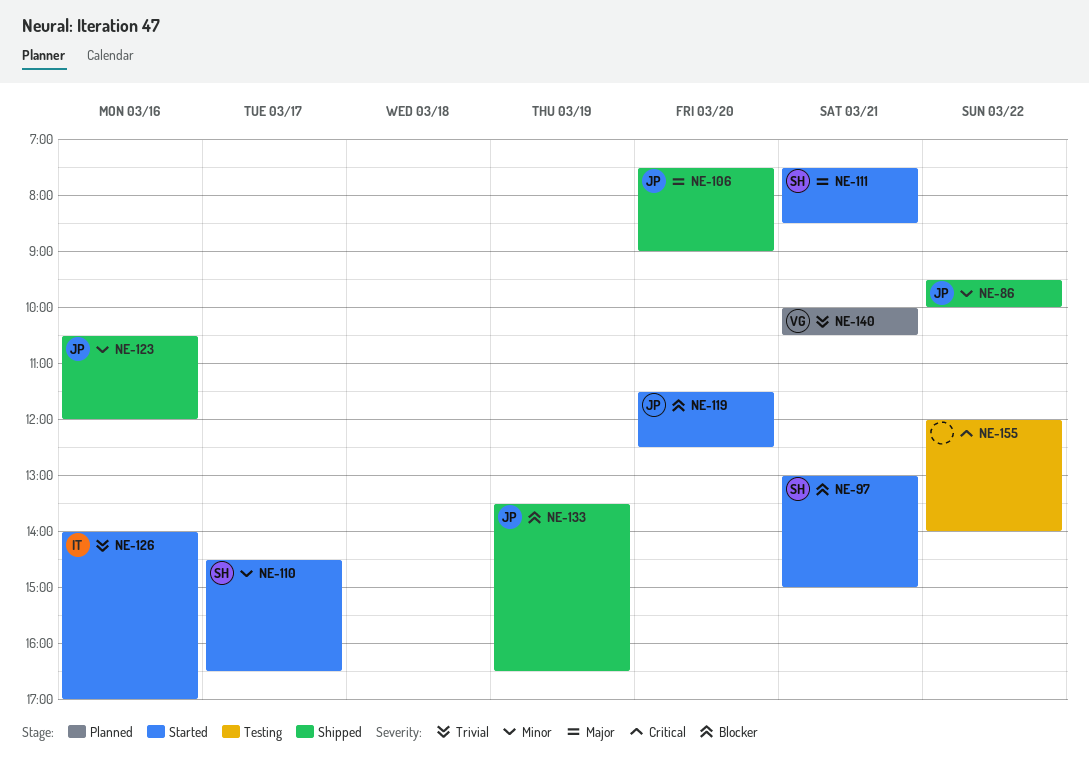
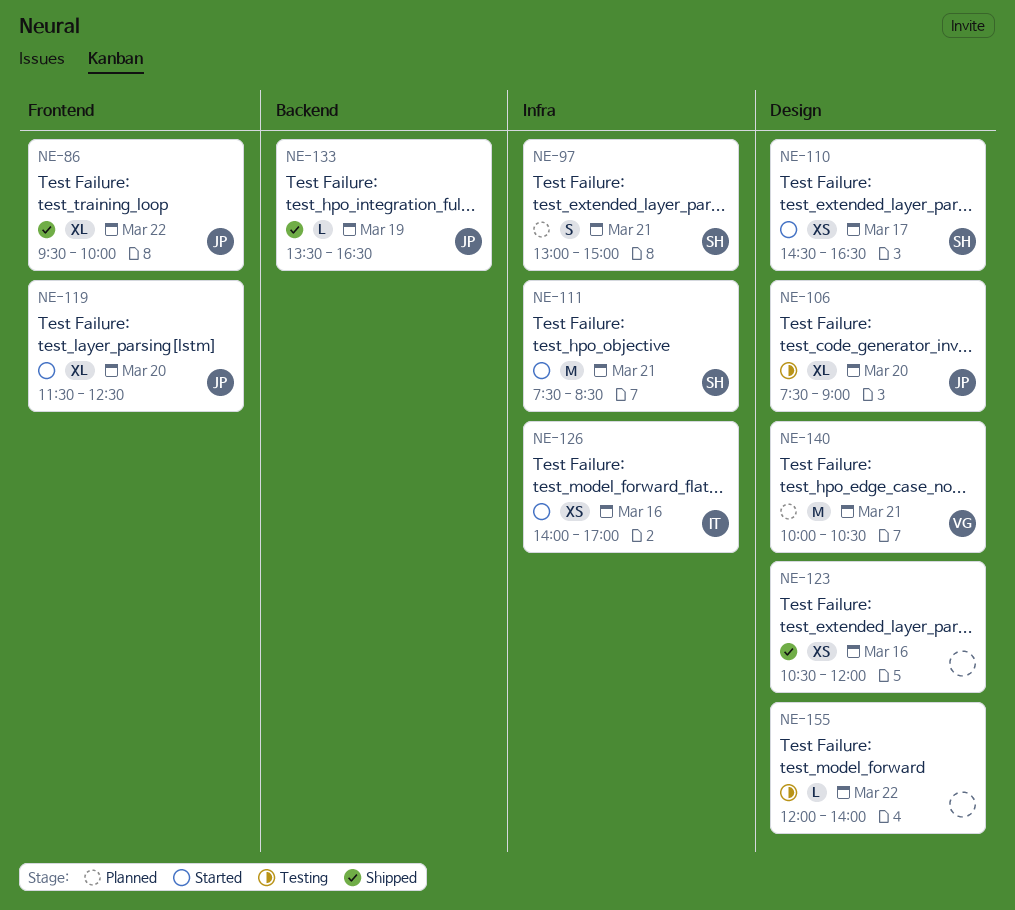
NE-97, status: Started -> Planned
NE-106, status: Shipped -> Testing
NE-123, owner: JP -> none

